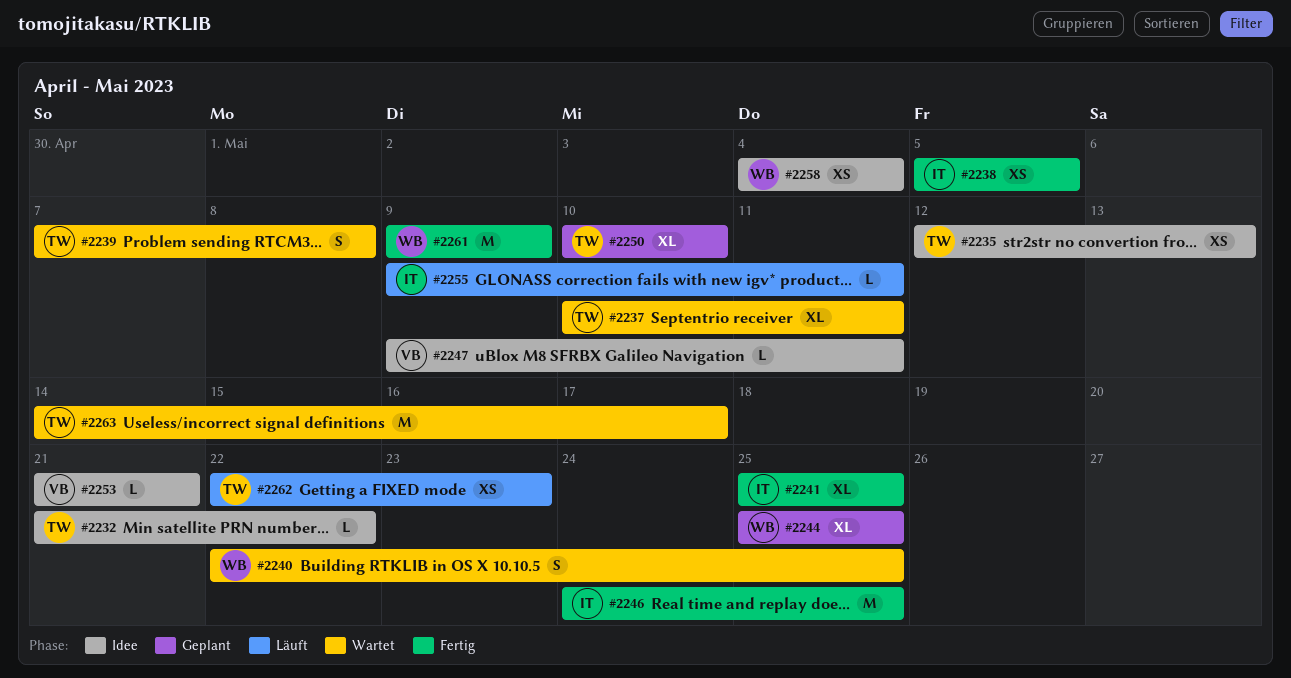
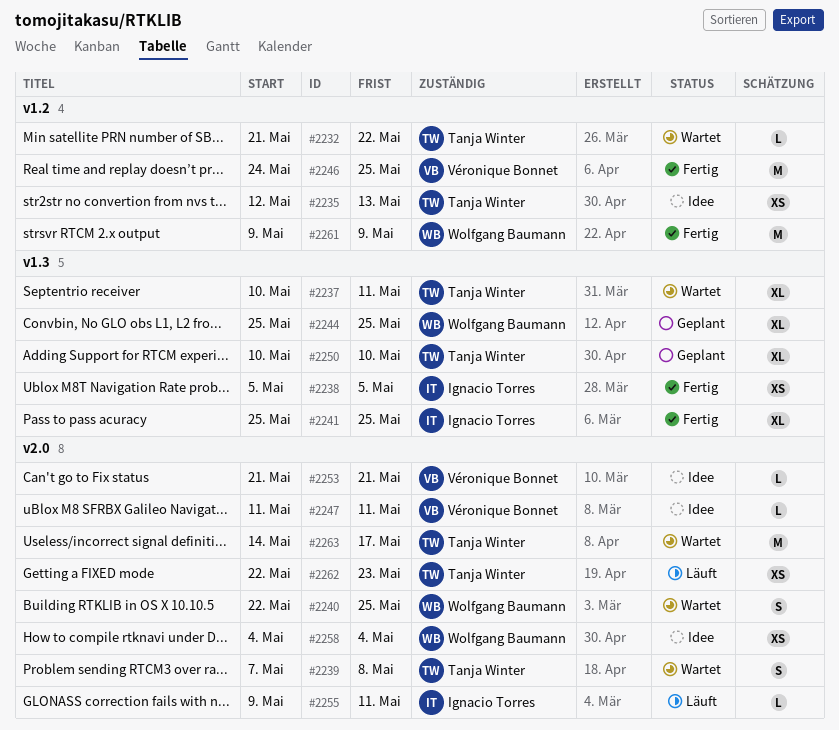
#2232, status: Idee -> Wartet
#2246, owner: Ignacio Torres -> Véronique Bonnet
#2247, start: May 9 -> May 11

